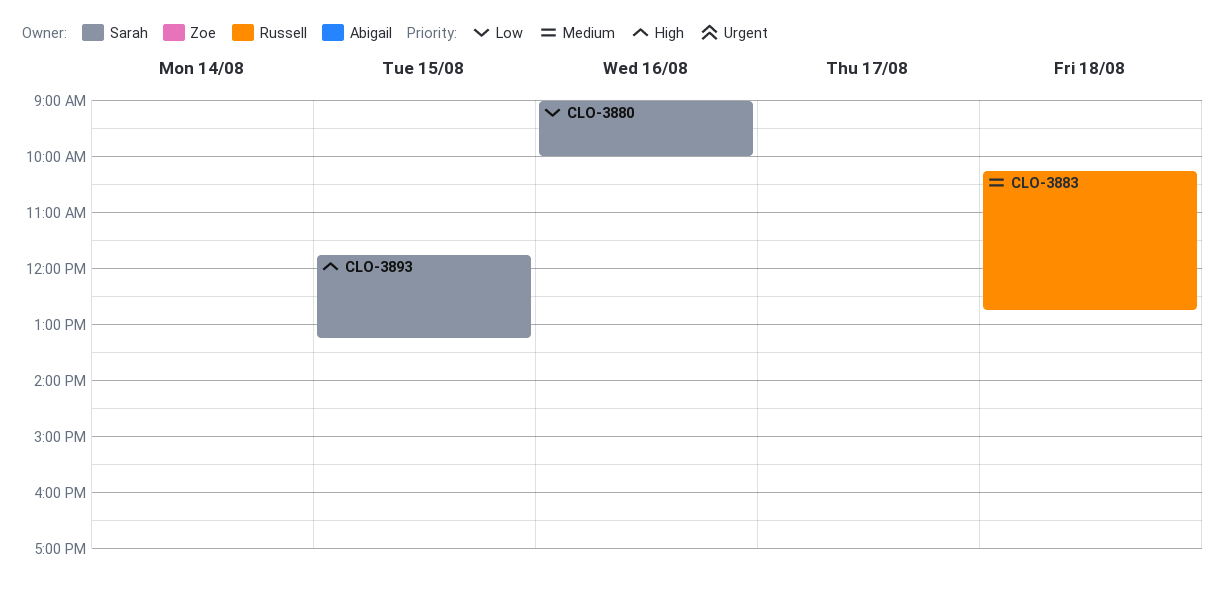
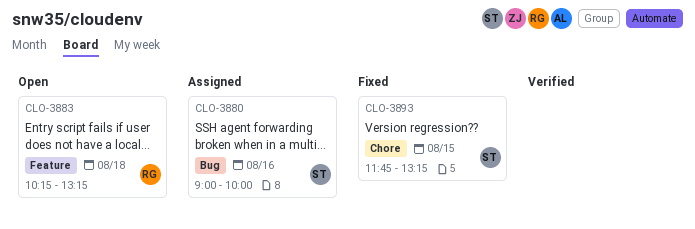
CLO-3883, ends: 12:45 -> 13:15

